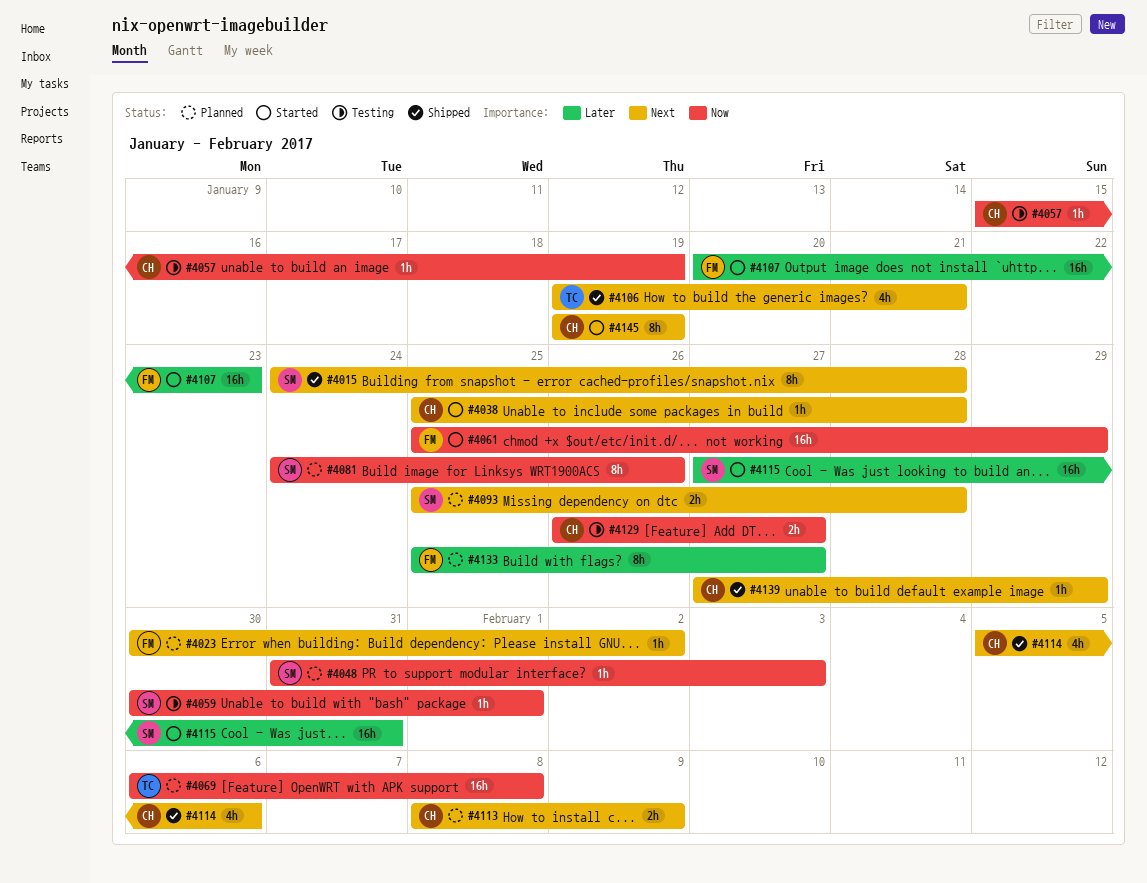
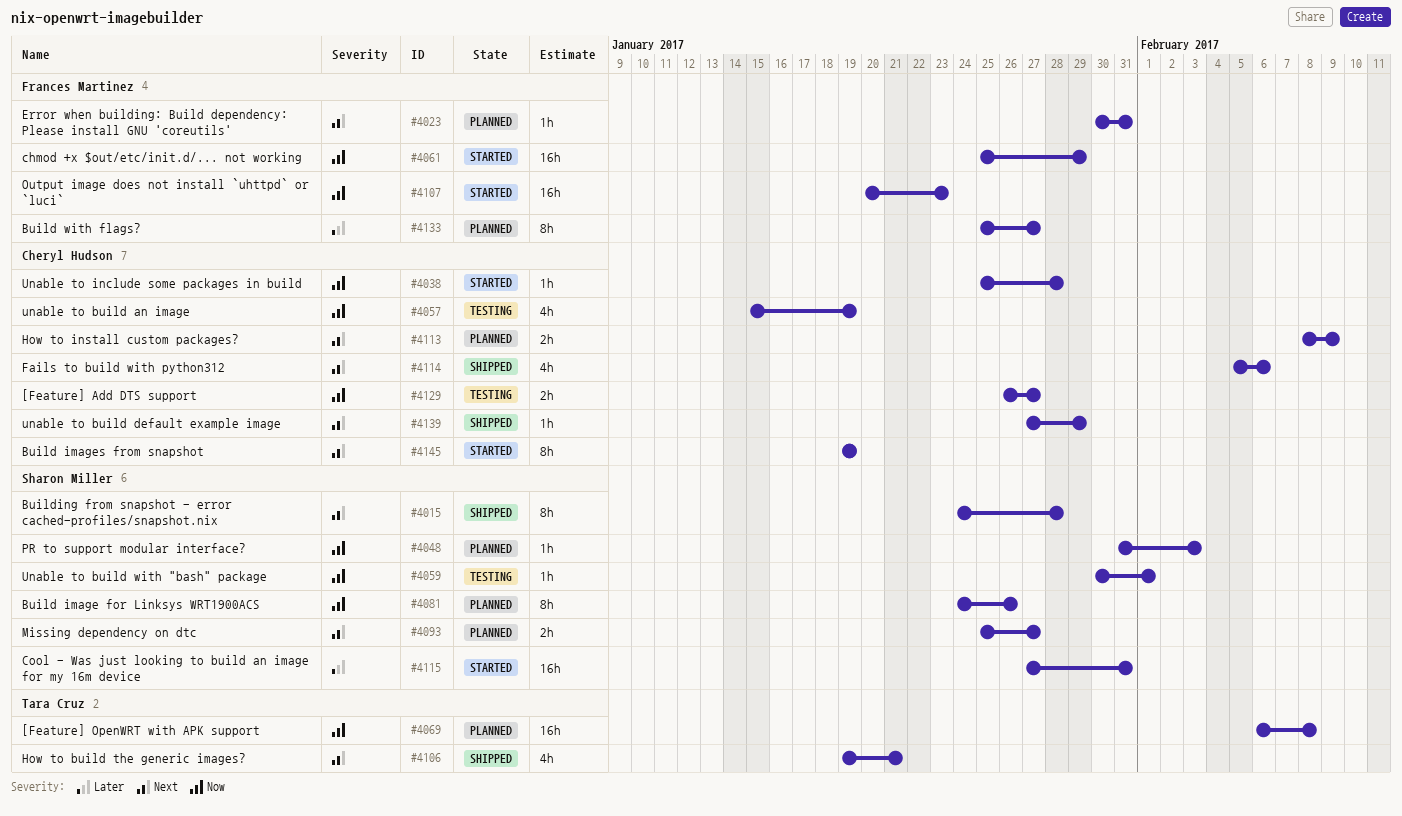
#4023, due: Feb 2 -> Jan 31
#4038, priority: Next -> Now
#4057, estimate: 1h -> 4h
#4093, due: Jan 28 -> Jan 27
#4107, priority: Later -> Now

